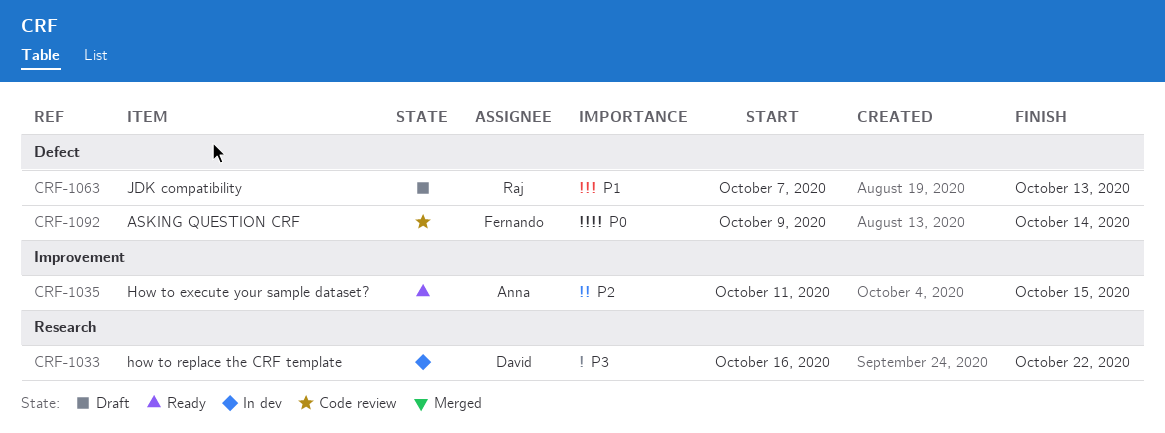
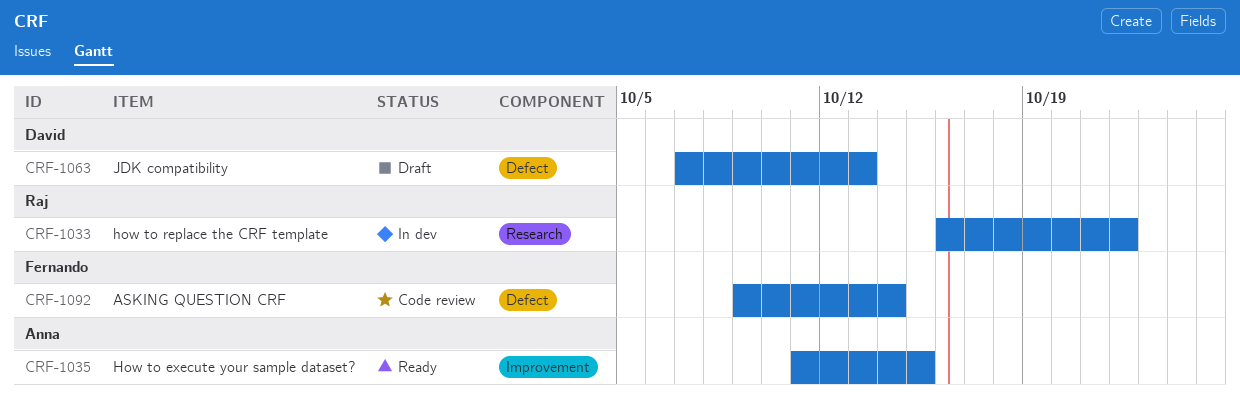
CRF-1033, owner: David -> Raj
CRF-1063, owner: Raj -> David

